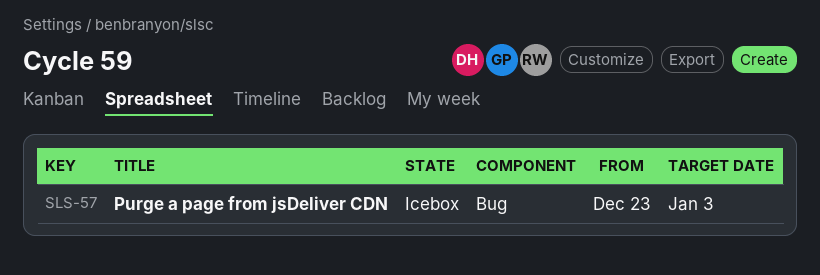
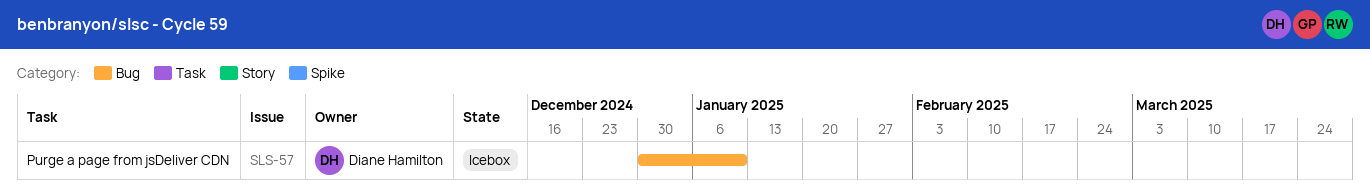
SLS-57, start: Dec 23 -> Dec 30
SLS-57, due: Jan 3 -> Jan 10

